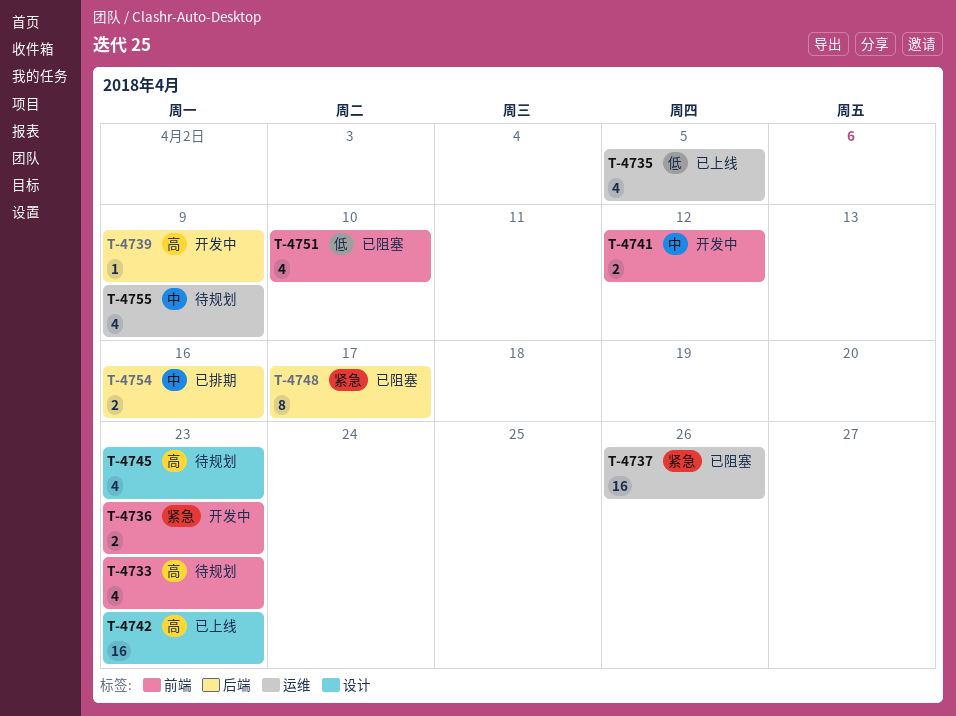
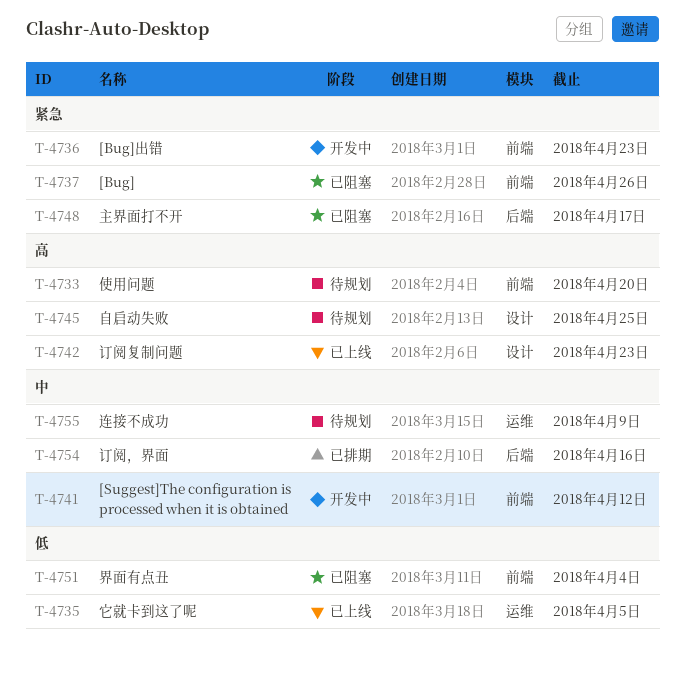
T-4733, due: Apr 23 -> Apr 20
T-4737, label: 运维 -> 前端
T-4739: present -> none
T-4745, due: Apr 23 -> Apr 25
T-4751, due: Apr 10 -> Apr 4

